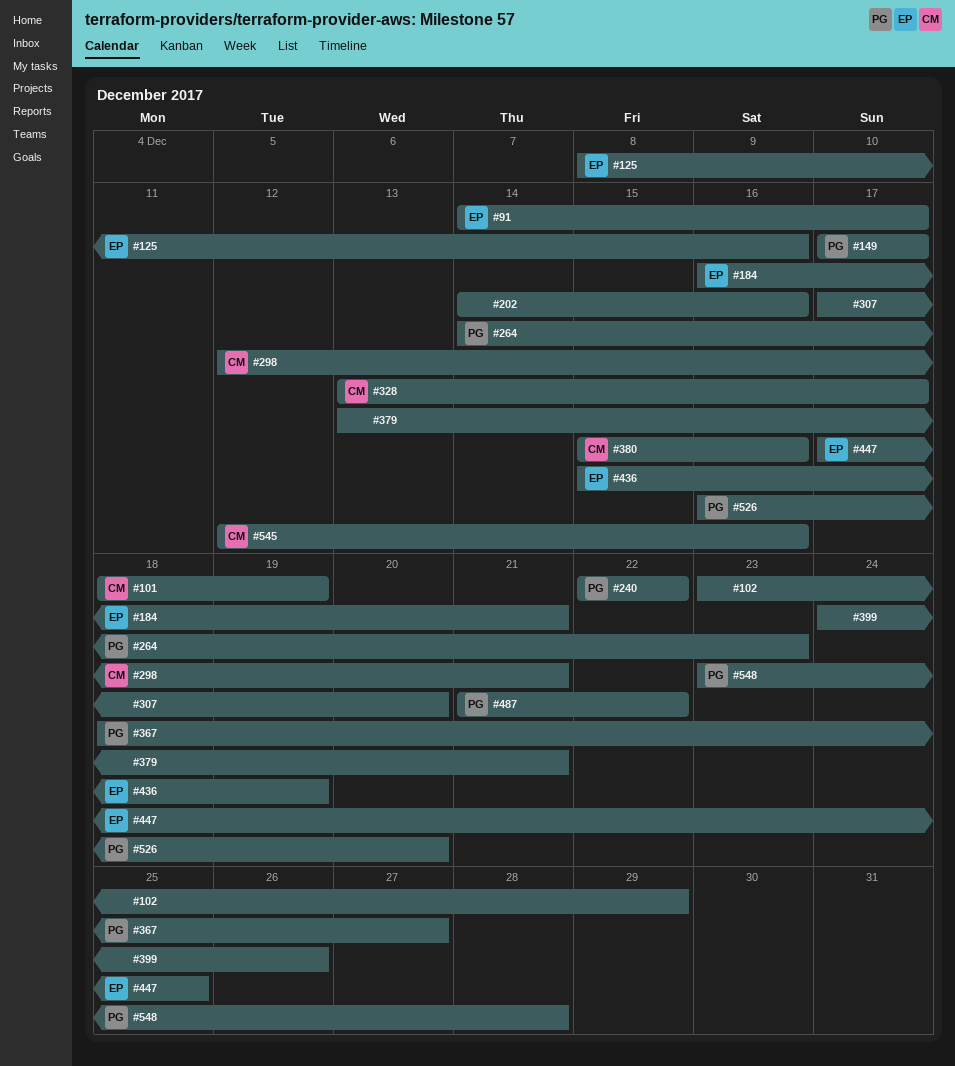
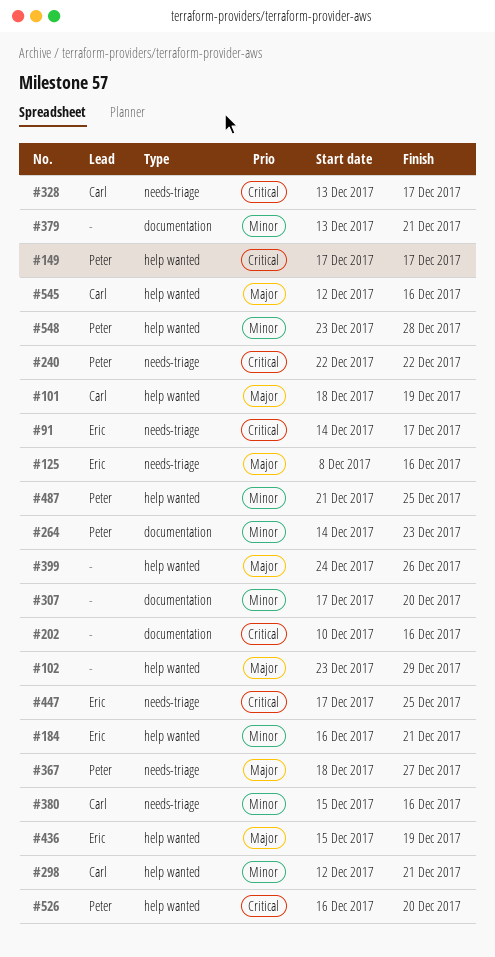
#202, start: Dec 14 -> Dec 10
#487, due: Dec 22 -> Dec 25

